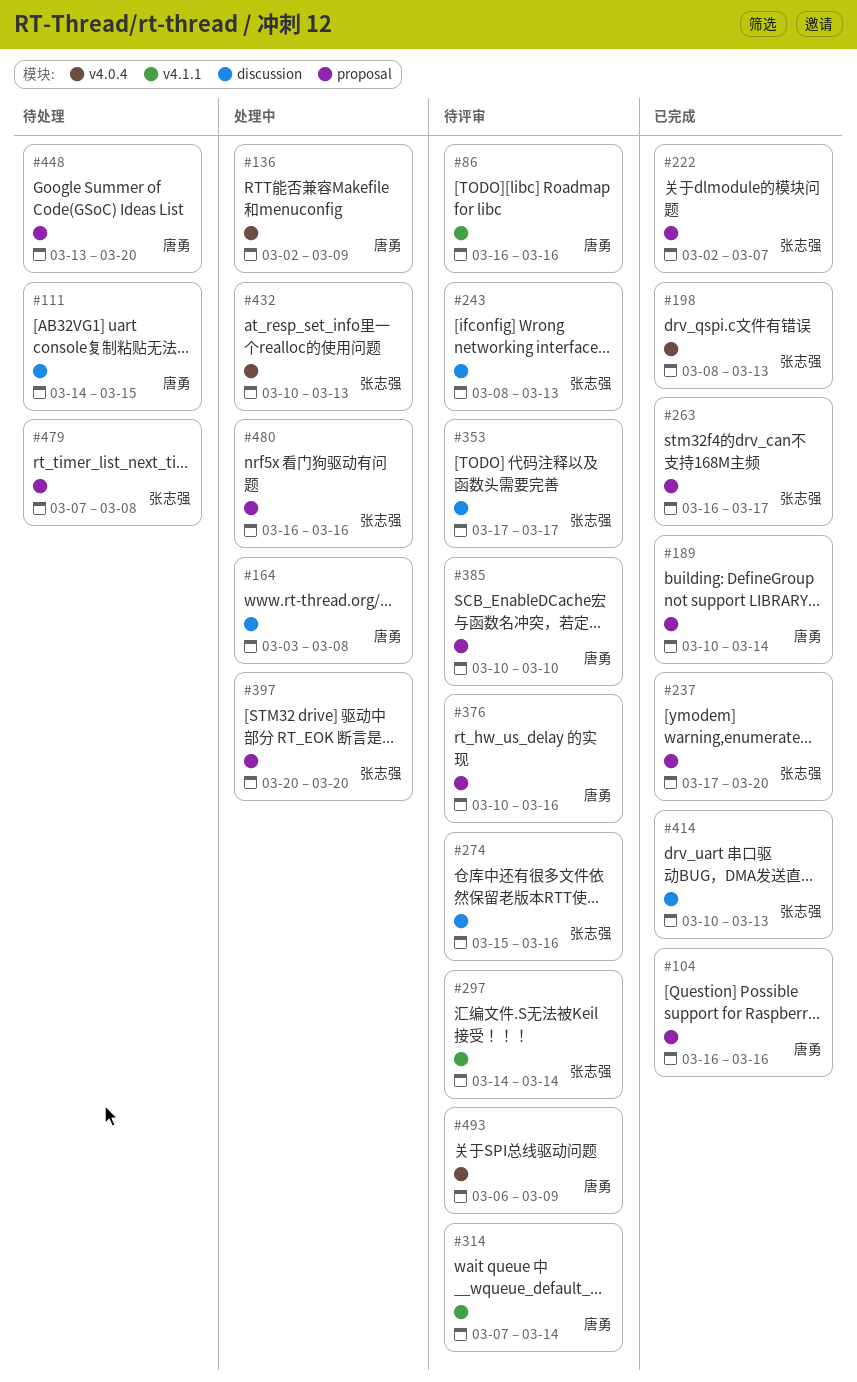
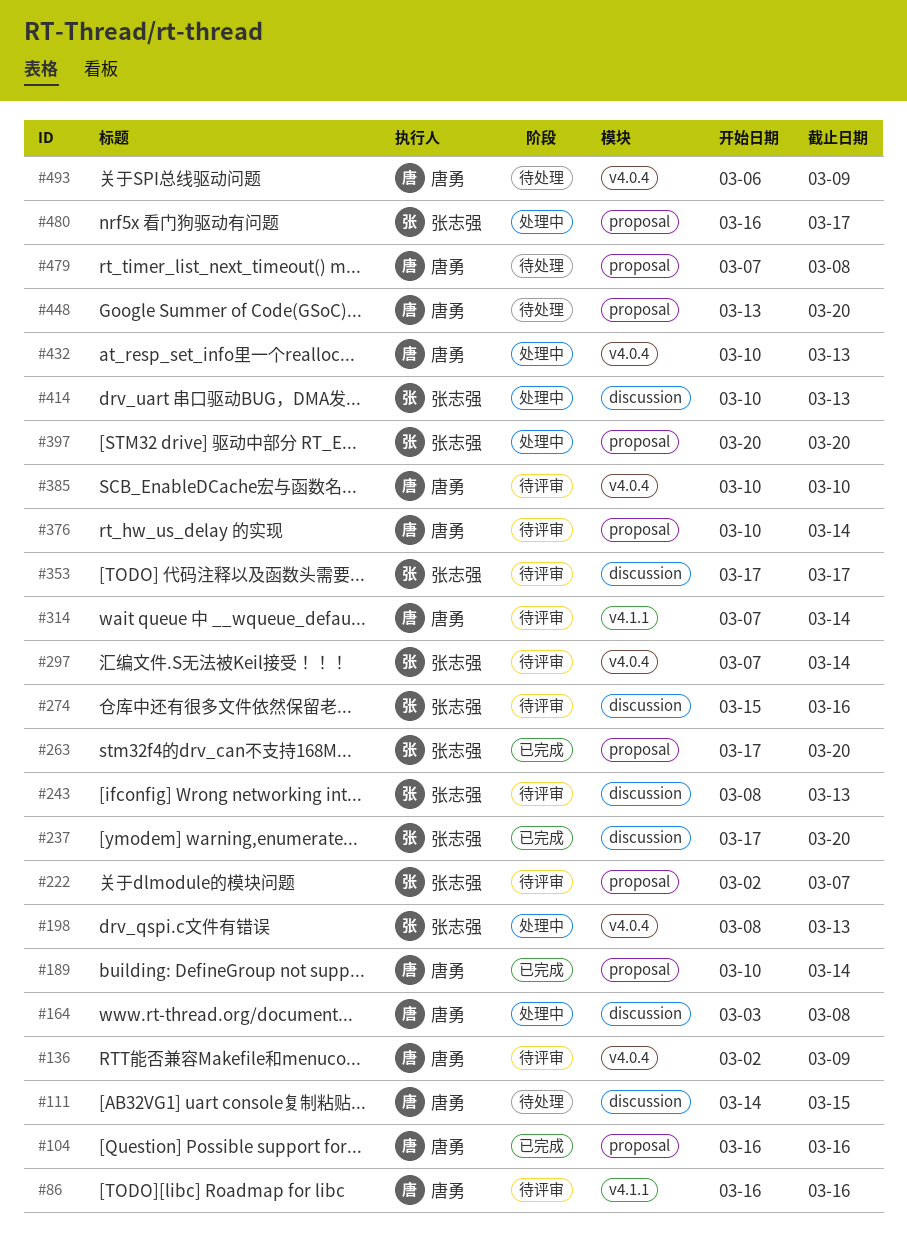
#136, status: 处理中 -> 待评审
#198, status: 已完成 -> 处理中
#222, status: 已完成 -> 待评审
#237, label: proposal -> discussion
#263, start: Mar 16 -> Mar 17
#263, due: Mar 17 -> Mar 20
#297, label: v4.1.1 -> v4.0.4
#297, start: Mar 14 -> Mar 7
#376, due: Mar 16 -> Mar 14
#385, label: proposal -> v4.0.4
#414, status: 已完成 -> 处理中
#432, owner: 张志强 -> 唐勇
#479, owner: 张志强 -> 唐勇
#480, due: Mar 16 -> Mar 17
#493, status: 待评审 -> 待处理

